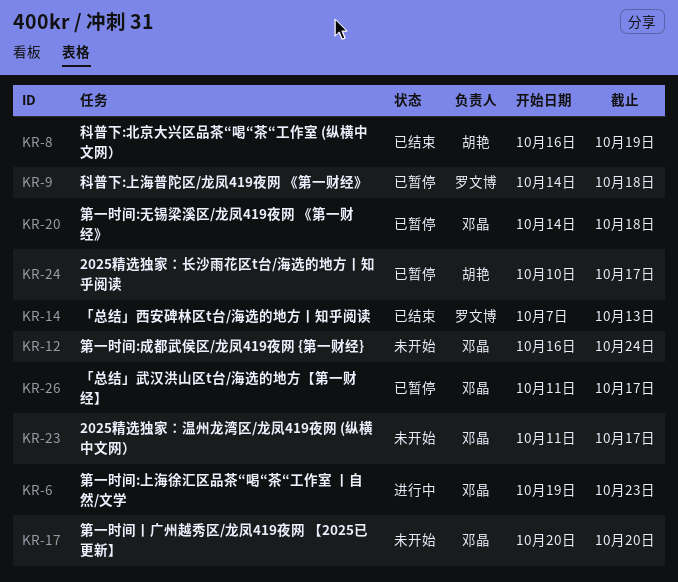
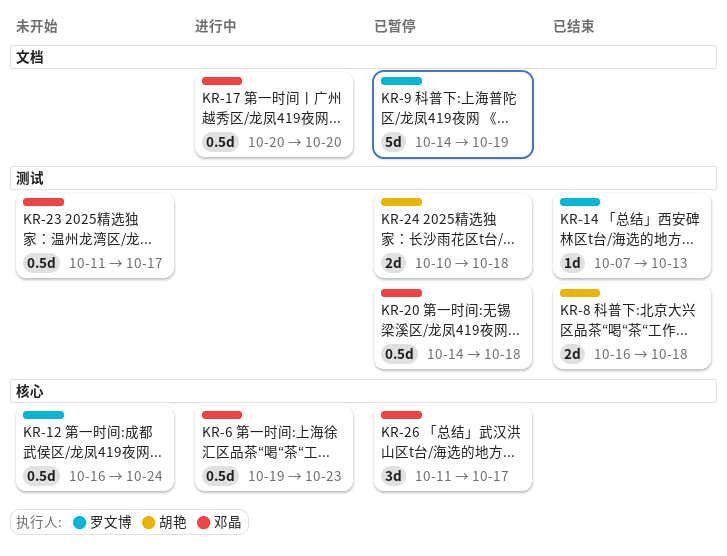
KR-8, due: Oct 19 -> Oct 18
KR-9, due: Oct 18 -> Oct 19
KR-12, owner: 邓晶 -> 罗文博
KR-17, status: 未开始 -> 进行中
KR-24, due: Oct 17 -> Oct 18

